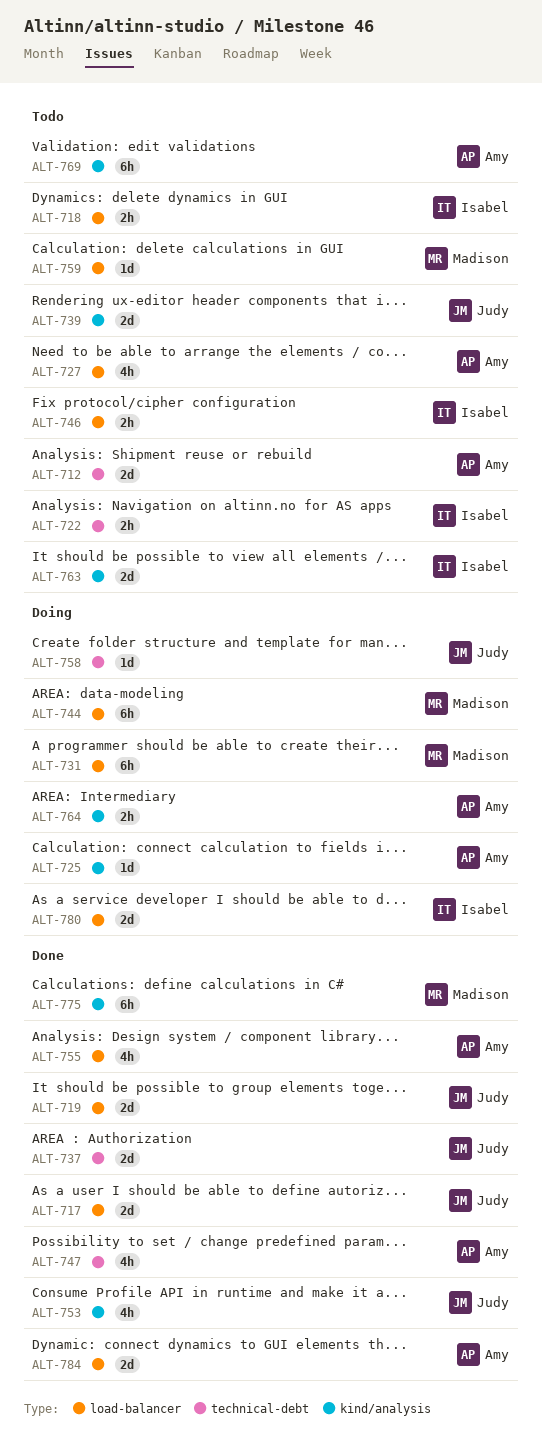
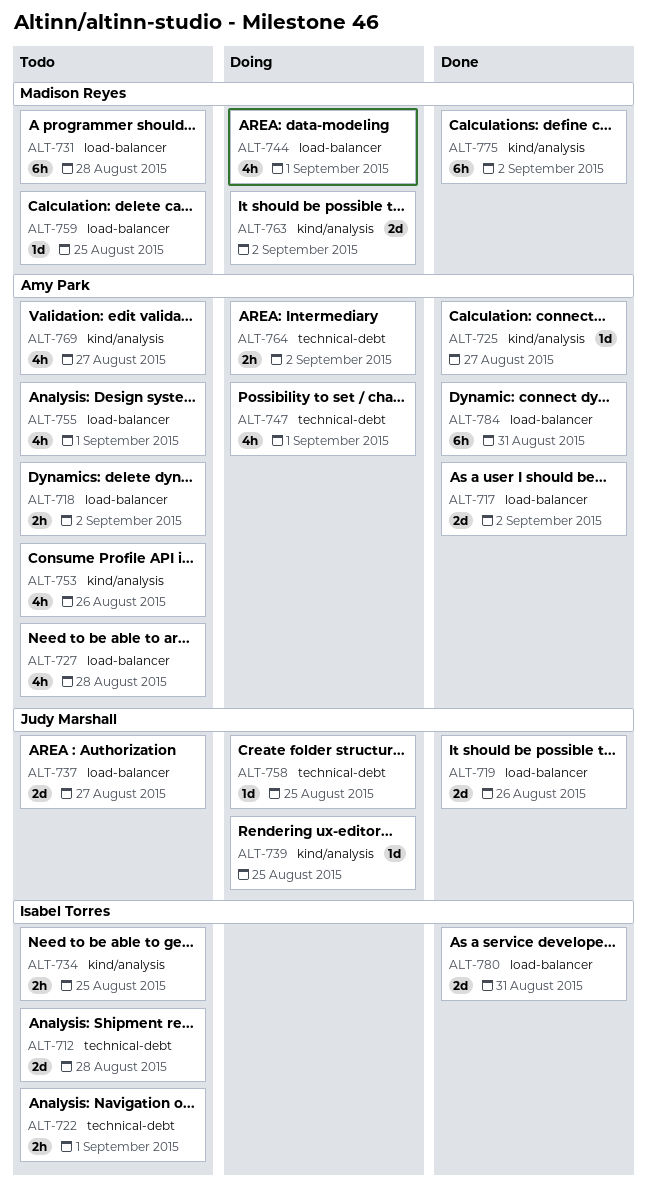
ALT-712, owner: Amy Park -> Isabel Torres
ALT-717, owner: Judy Marshall -> Amy Park
ALT-718, owner: Isabel Torres -> Amy Park
ALT-725, status: Doing -> Done
ALT-731, status: Doing -> Todo
ALT-734: none -> present
ALT-737, status: Done -> Todo
ALT-737, label: technical-debt -> load-balancer
ALT-739, status: Todo -> Doing
ALT-739, estimate: 2d -> 1d
ALT-744, estimate: 6h -> 4h
ALT-746: present -> none
ALT-747, status: Done -> Doing
ALT-753, status: Done -> Todo
ALT-753, owner: Judy Marshall -> Amy Park
ALT-755, status: Done -> Todo
ALT-763, status: Todo -> Doing
ALT-763, owner: Isabel Torres -> Madison Reyes
ALT-764, label: kind/analysis -> technical-debt
ALT-769, estimate: 6h -> 4h
ALT-780, status: Doing -> Done
ALT-784, estimate: 2d -> 6h

